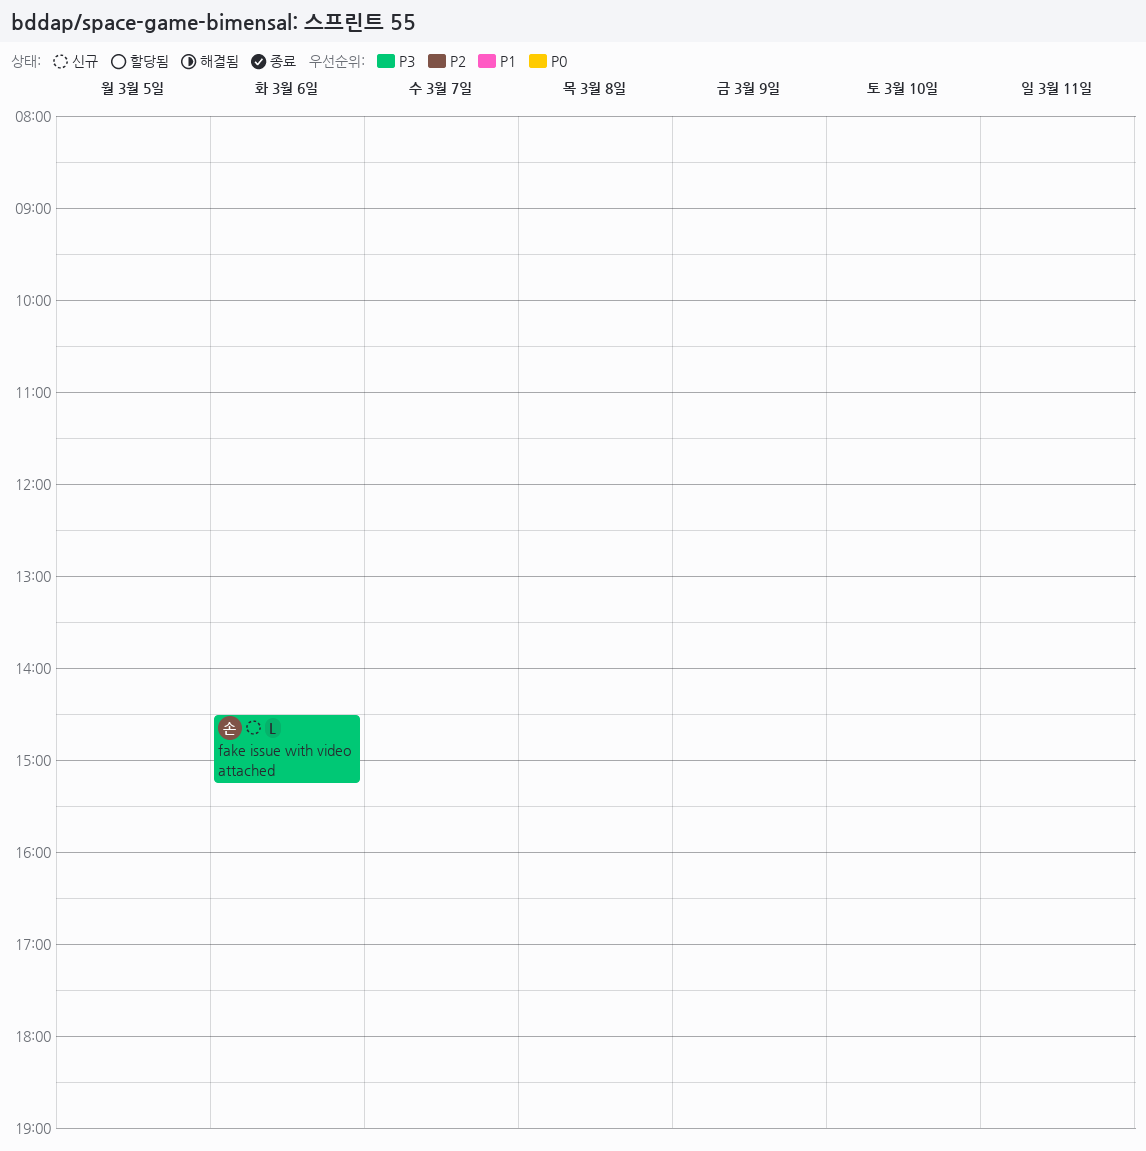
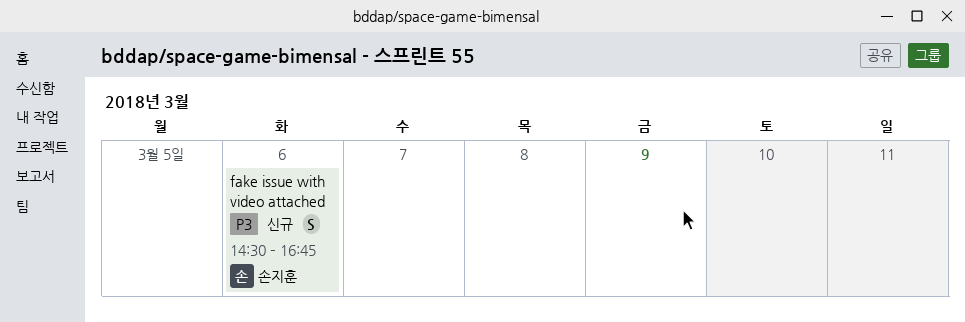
fake issue with video attached, estimate: L -> S
fake issue with video attached, ends: 15:15 -> 16:45

